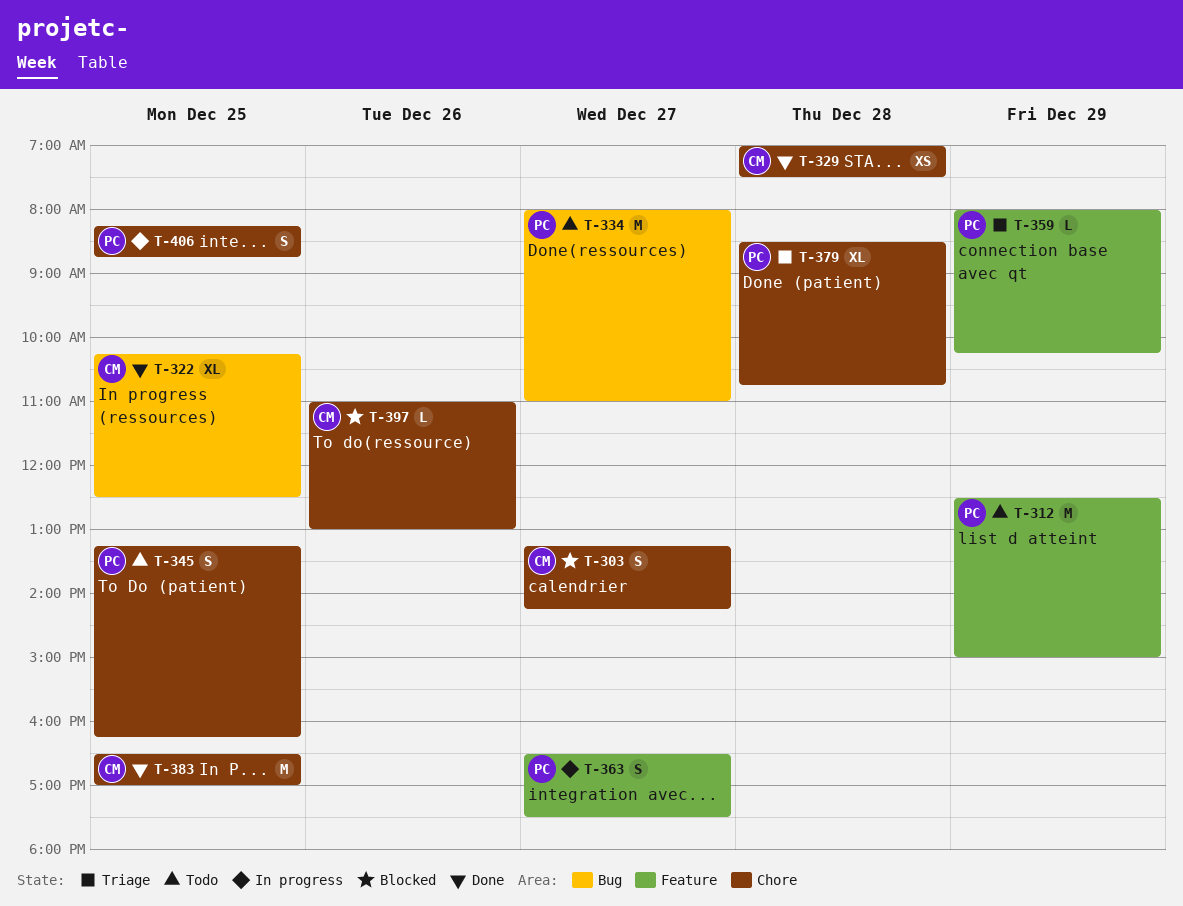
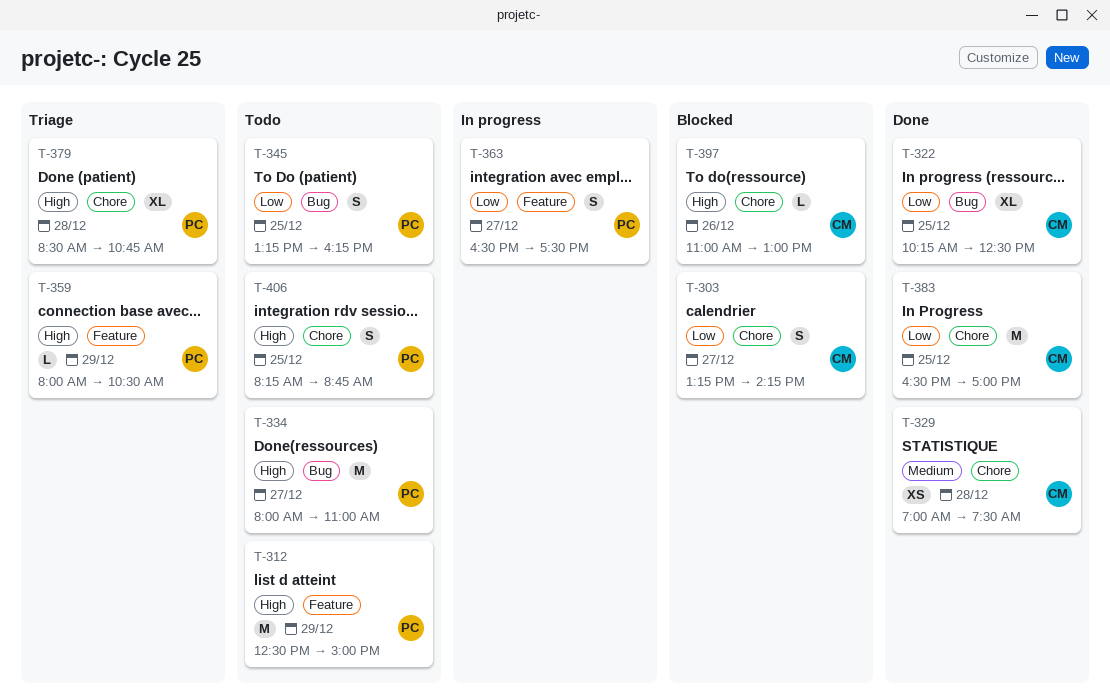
T-345, label: Chore -> Bug
T-359, ends: 10:15 -> 10:30
T-406, status: In progress -> Todo

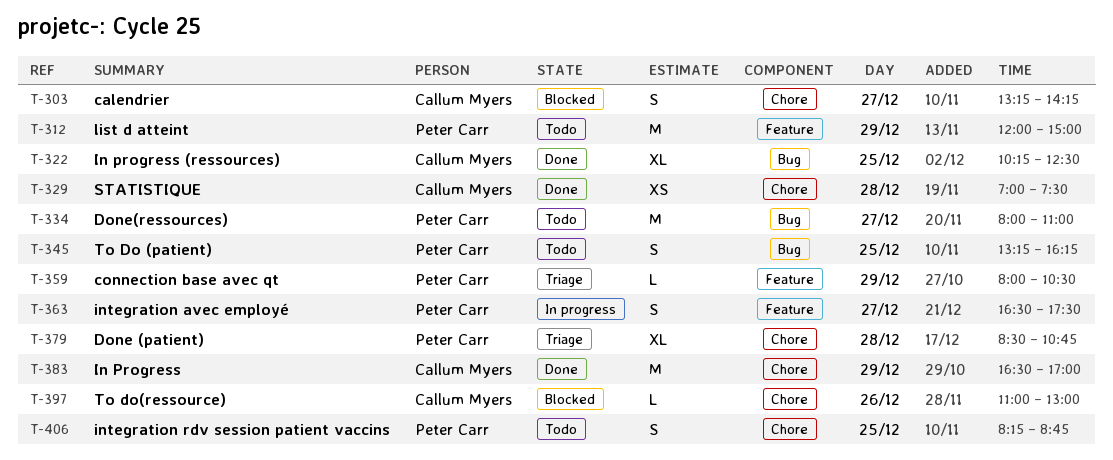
T-312, begins: 12:30 -> 12:00
T-383, day: Dec 25 -> Dec 29

